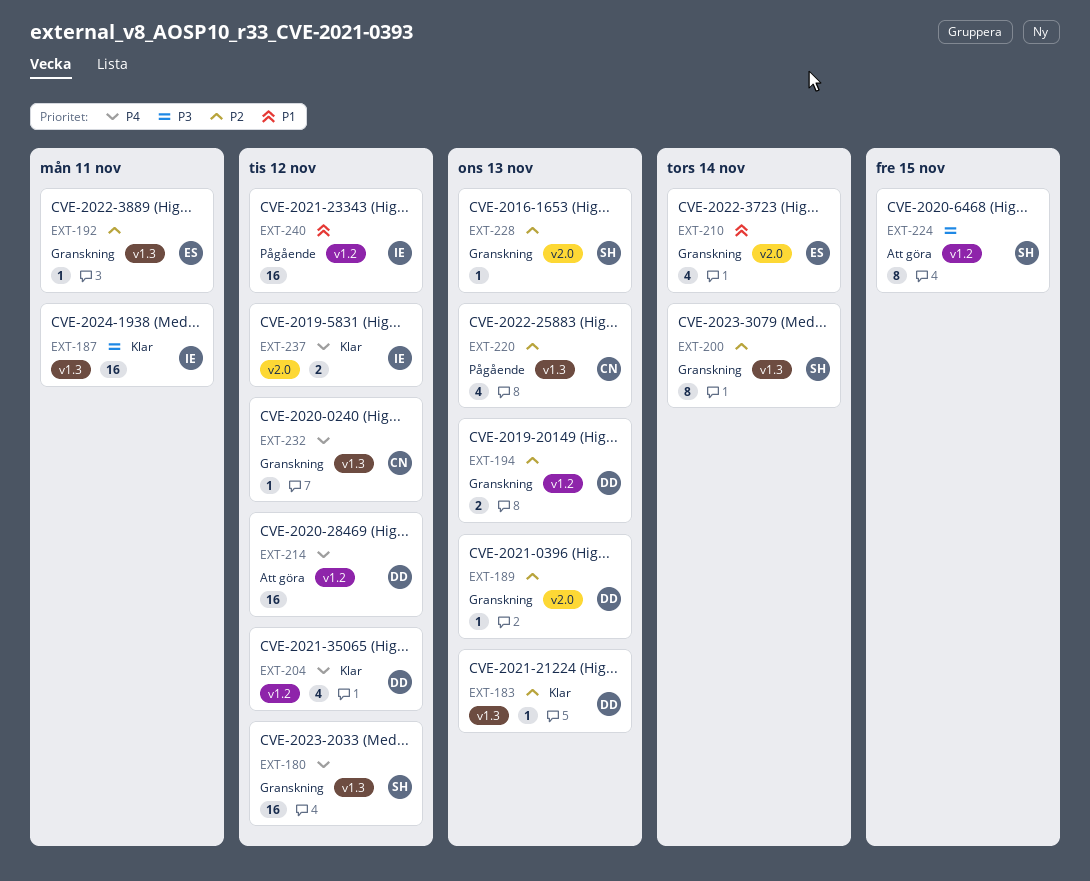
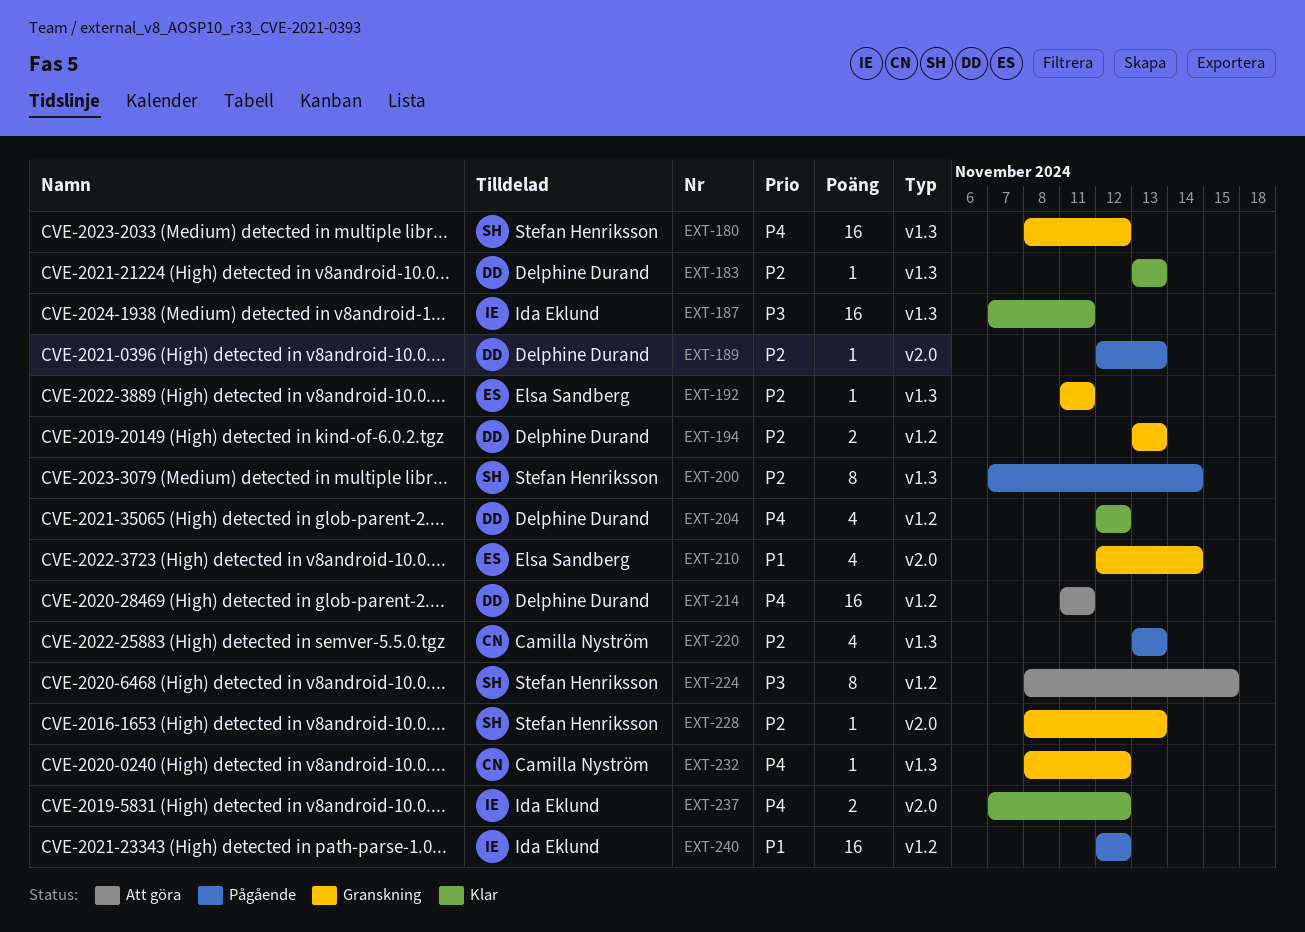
EXT-189, status: Granskning -> Pågående
EXT-200, status: Granskning -> Pågående
EXT-214, due: Nov 12 -> Nov 11

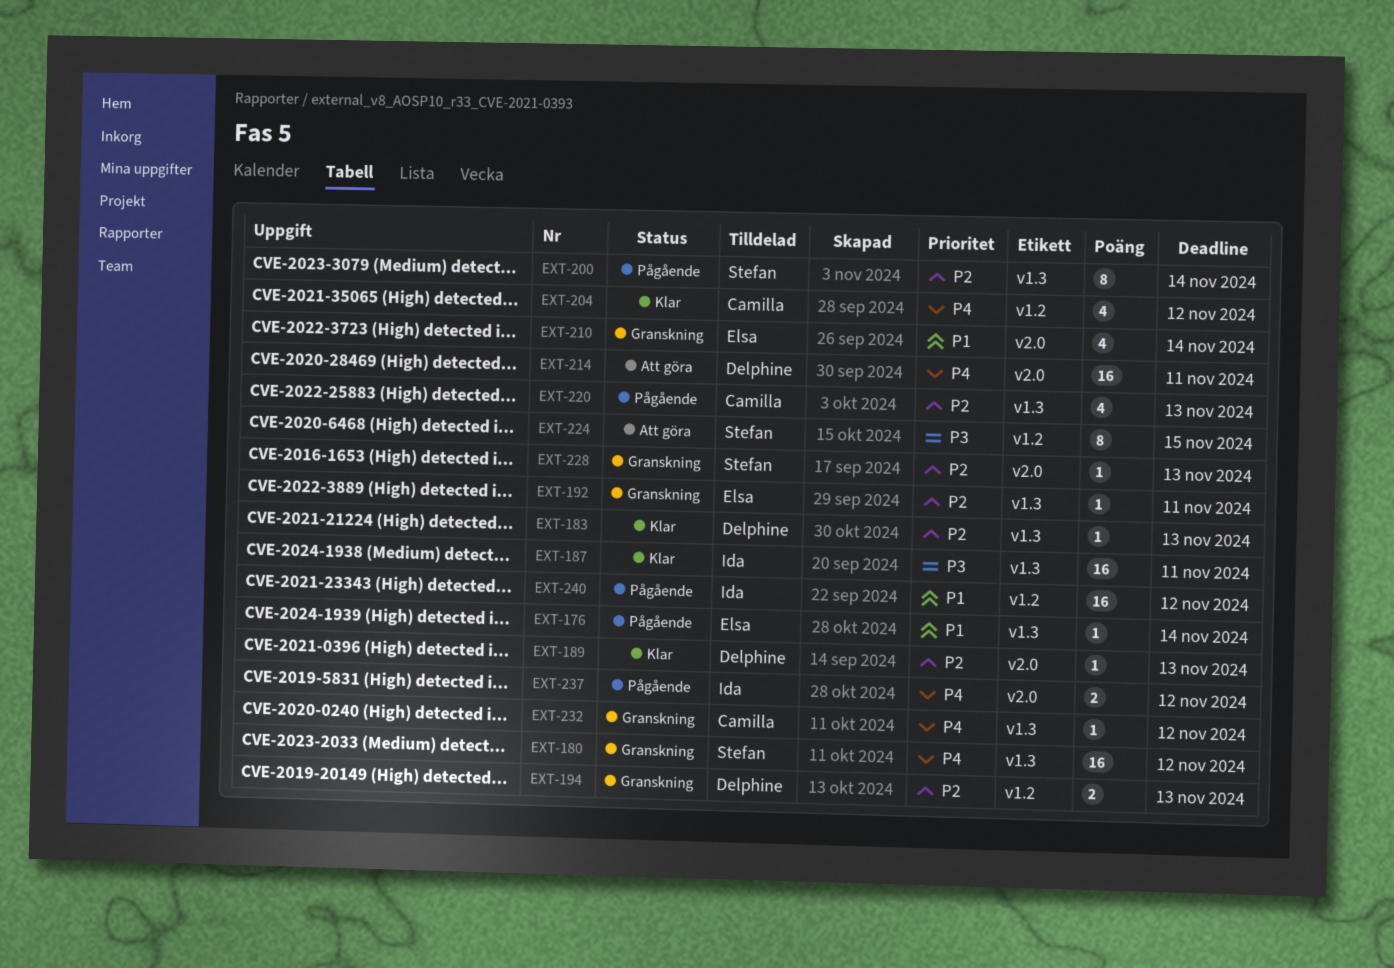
EXT-176: none -> present
EXT-189, status: Pågående -> Klar
EXT-204, owner: Delphine Durand -> Camilla Nyström
EXT-214, label: v1.2 -> v2.0
EXT-237, status: Klar -> Pågående

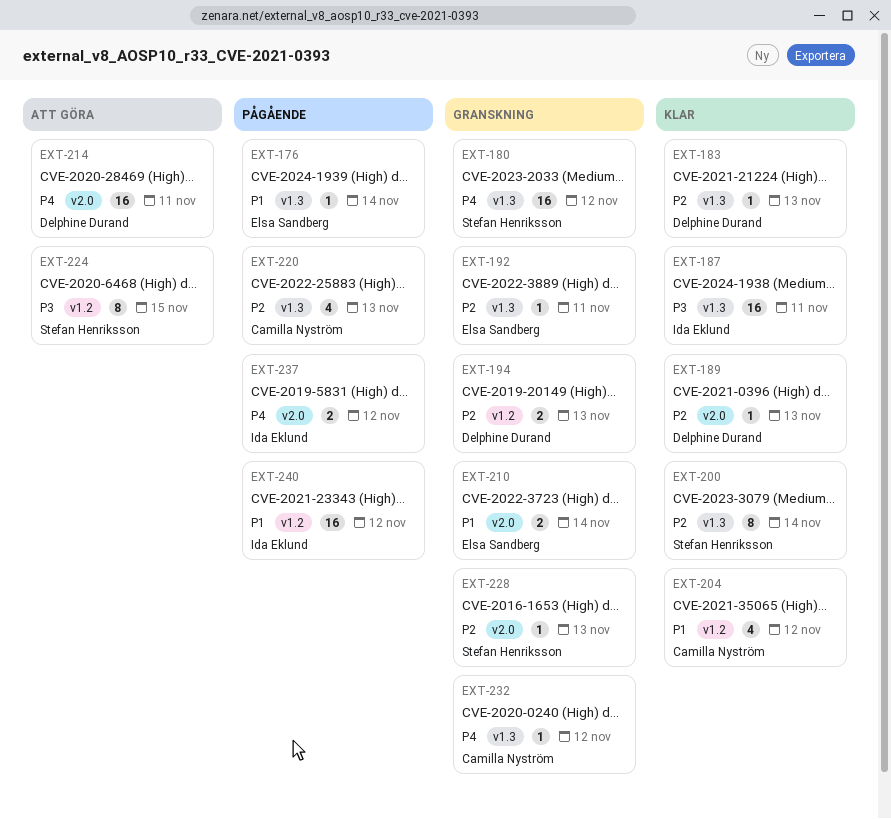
EXT-200, status: Pågående -> Klar
EXT-204, priority: P4 -> P1
EXT-210, estimate: 4 -> 2

